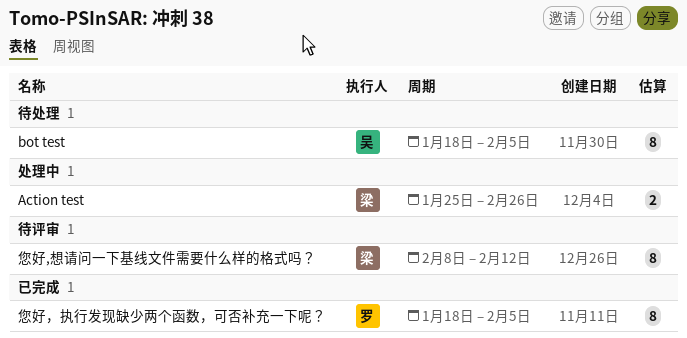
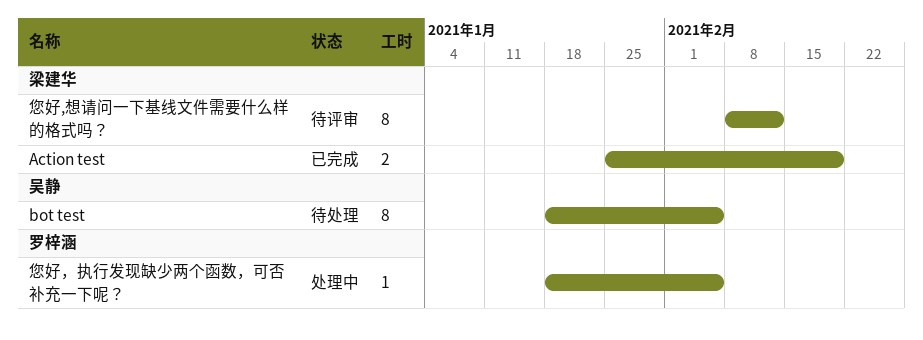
Action test, status: 处理中 -> 已完成
Action test, due: Feb 26 -> Feb 19
您好，执行发现缺少两个函数，可否补充一下呢？, status: 已完成 -> 处理中
您好，执行发现缺少两个函数，可否补充一下呢？, estimate: 8 -> 1

